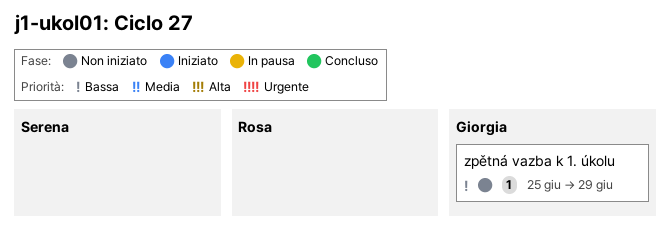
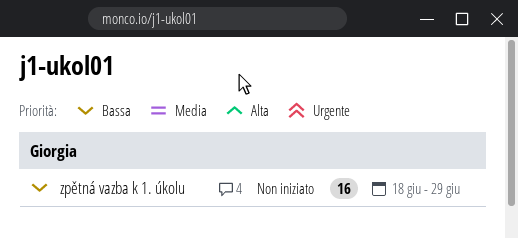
zpětná vazba k 1. úkolu, estimate: 1 -> 16
zpětná vazba k 1. úkolu, start: Jun 25 -> Jun 18

